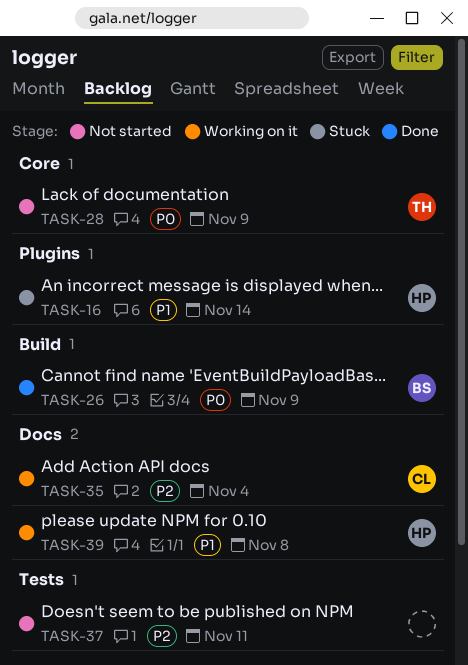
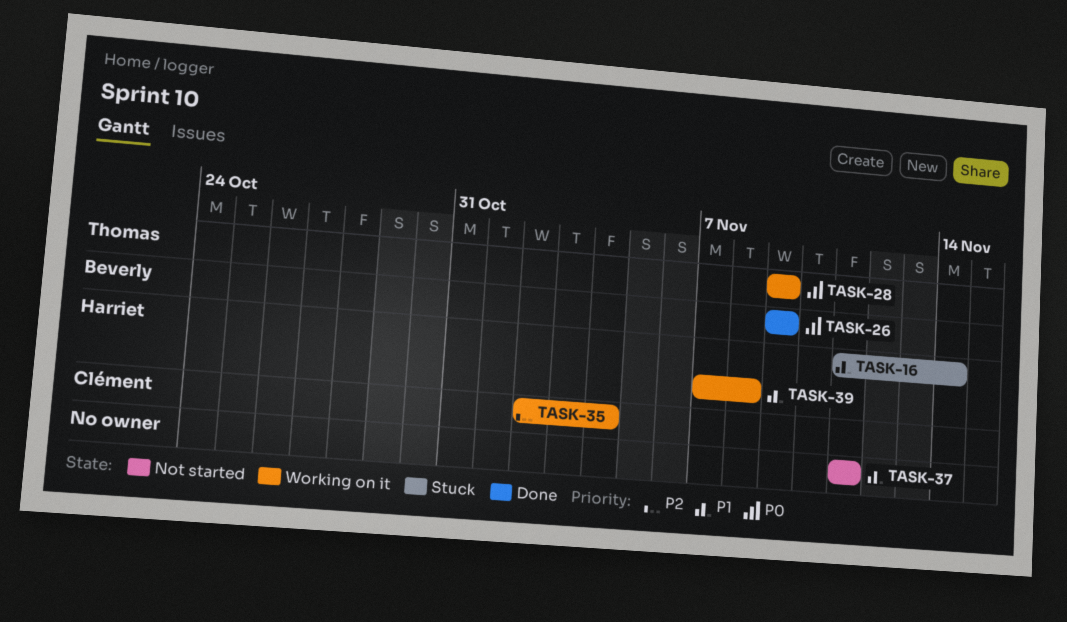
TASK-28, status: Not started -> Working on it
TASK-37, priority: P2 -> P1

